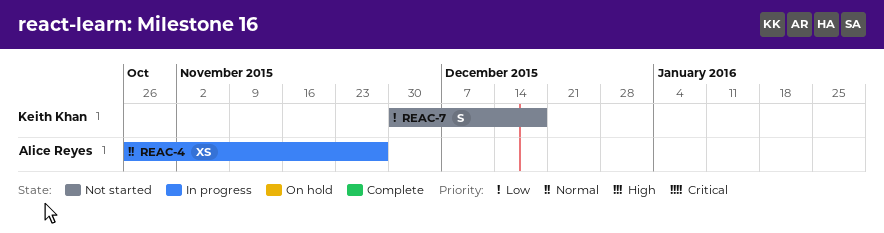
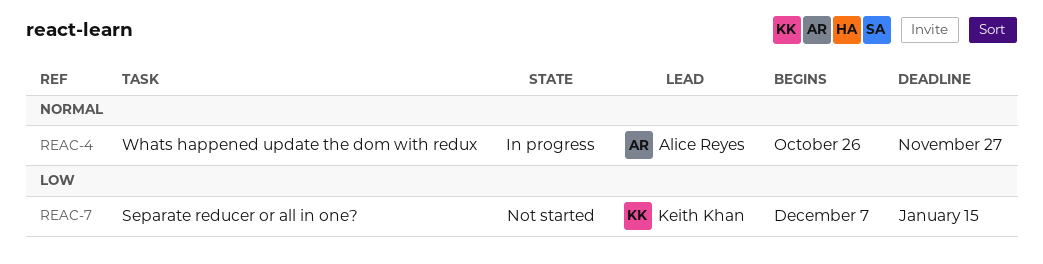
REAC-7, start: Nov 30 -> Dec 7
REAC-7, due: Dec 18 -> Jan 15

